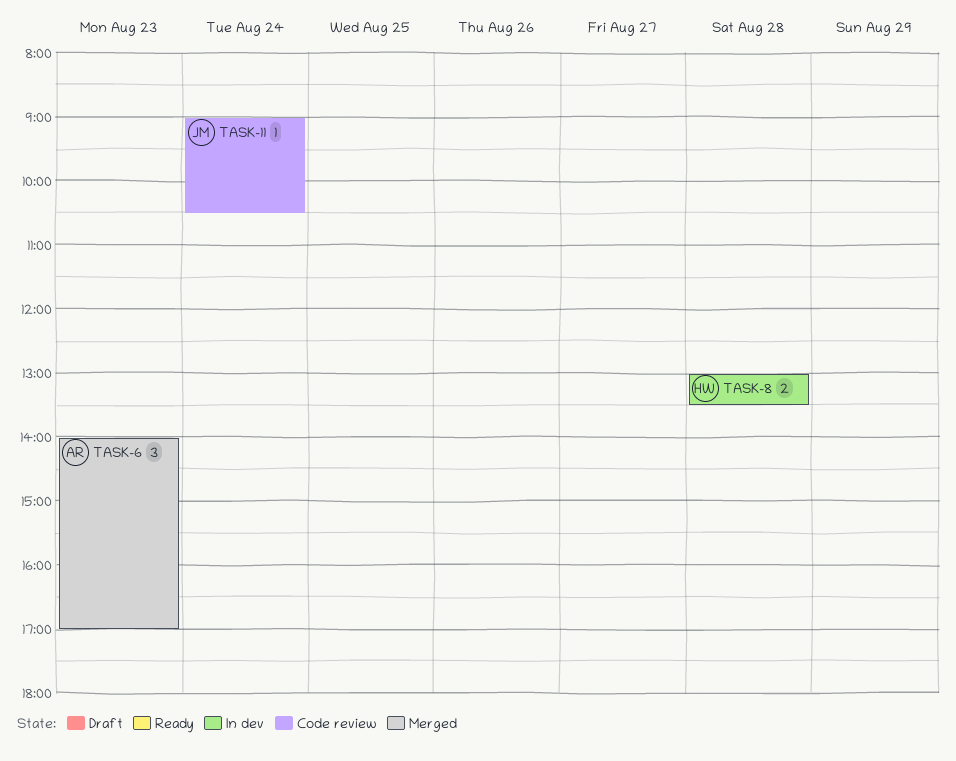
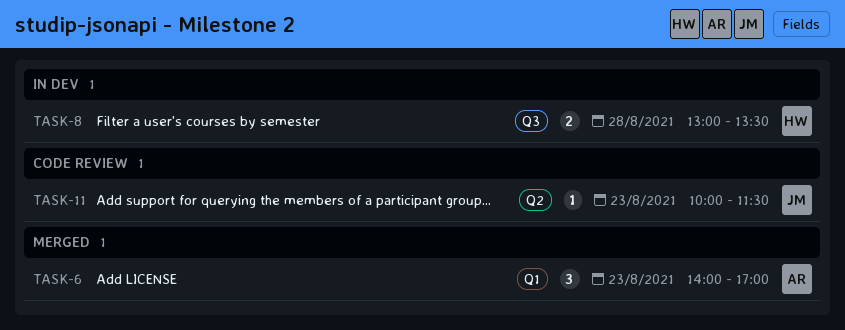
TASK-11, day: Aug 24 -> Aug 23
TASK-11, begins: 09:00 -> 10:00
TASK-11, ends: 10:30 -> 11:30

